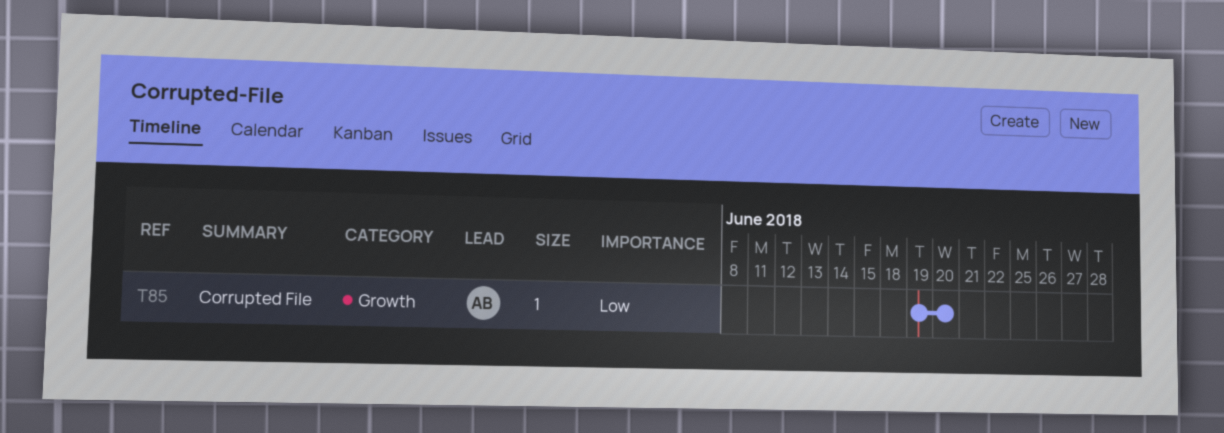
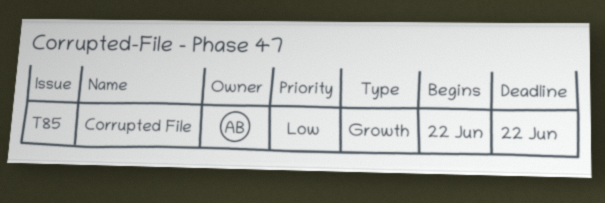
T85, start: Jun 19 -> Jun 22
T85, due: Jun 20 -> Jun 22

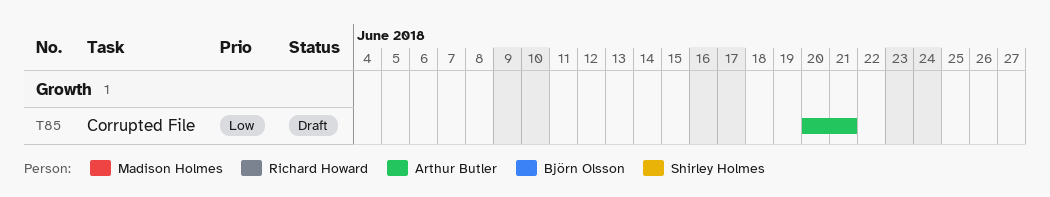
T85, start: Jun 22 -> Jun 20
T85, due: Jun 22 -> Jun 21

